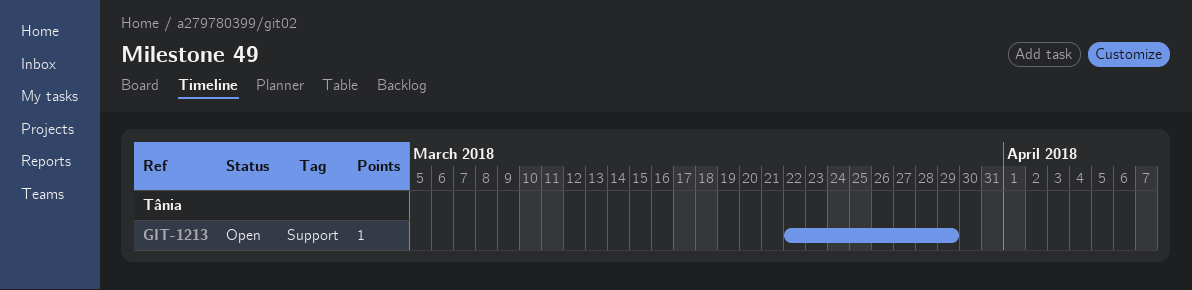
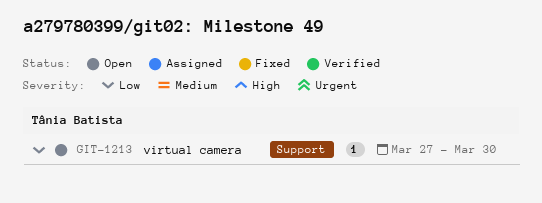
GIT-1213, start: Mar 22 -> Mar 27
GIT-1213, due: Mar 29 -> Mar 30

